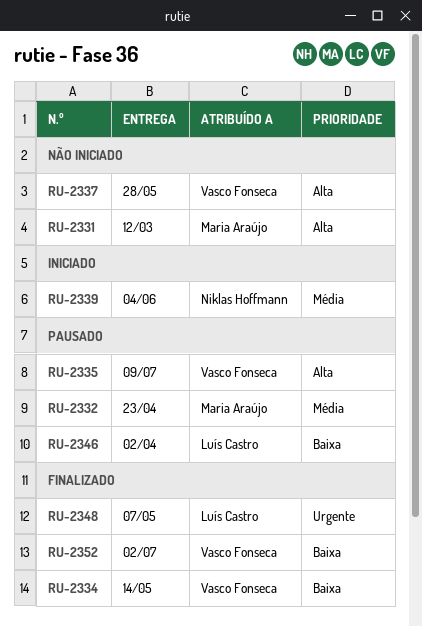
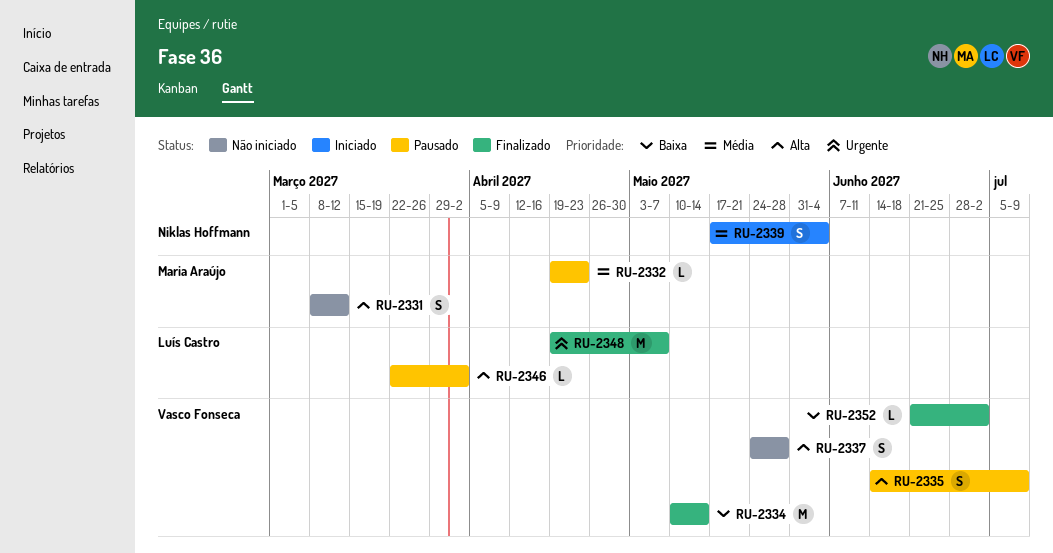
RU-2346, priority: Baixa -> Alta

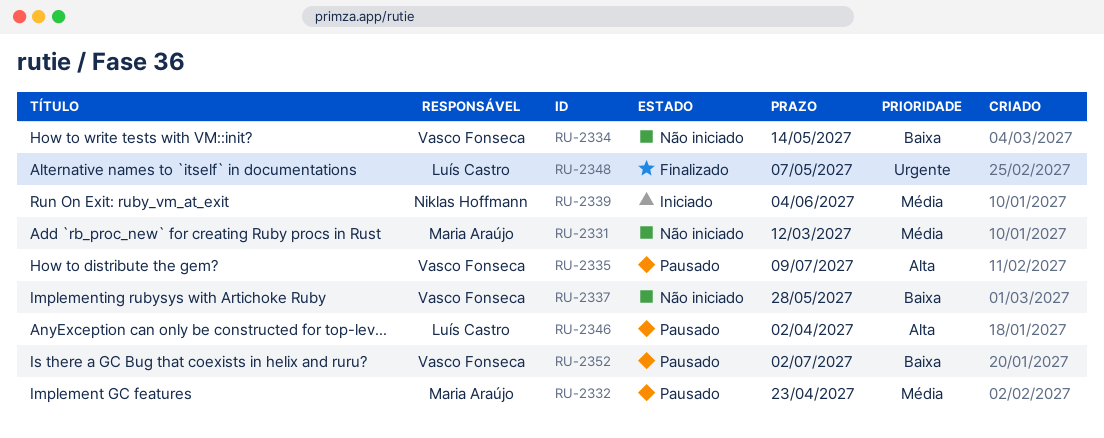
RU-2331, priority: Alta -> Média
RU-2334, status: Finalizado -> Não iniciado
RU-2337, priority: Alta -> Baixa
RU-2352, status: Finalizado -> Pausado

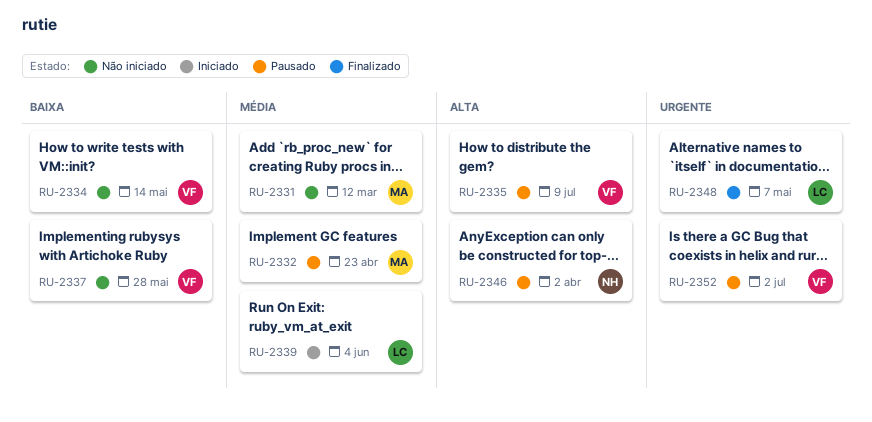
RU-2339, owner: Niklas Hoffmann -> Luís Castro
RU-2346, owner: Luís Castro -> Niklas Hoffmann
RU-2352, priority: Baixa -> Urgente

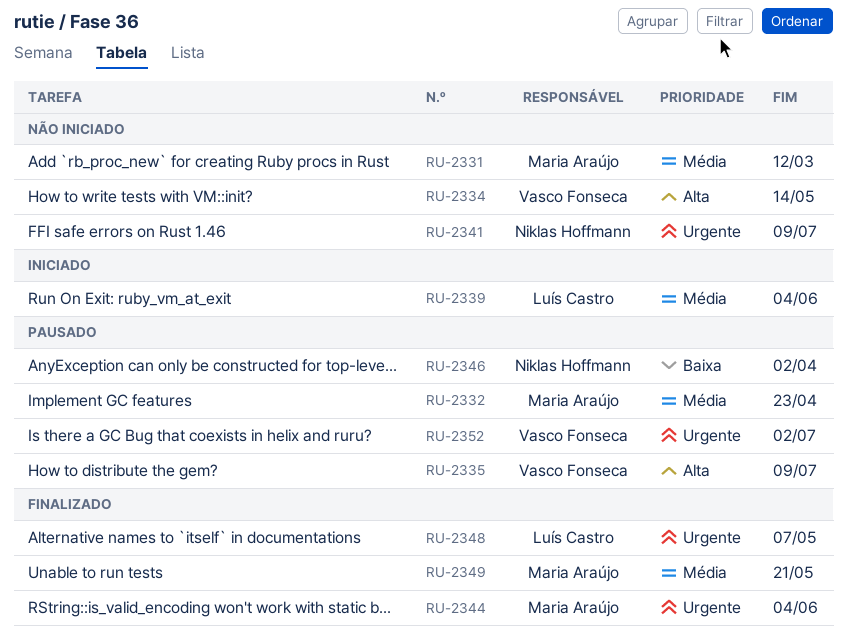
RU-2334, priority: Baixa -> Alta
RU-2337: present -> none
RU-2341: none -> present
RU-2344: none -> present
RU-2346, priority: Alta -> Baixa
RU-2349: none -> present

